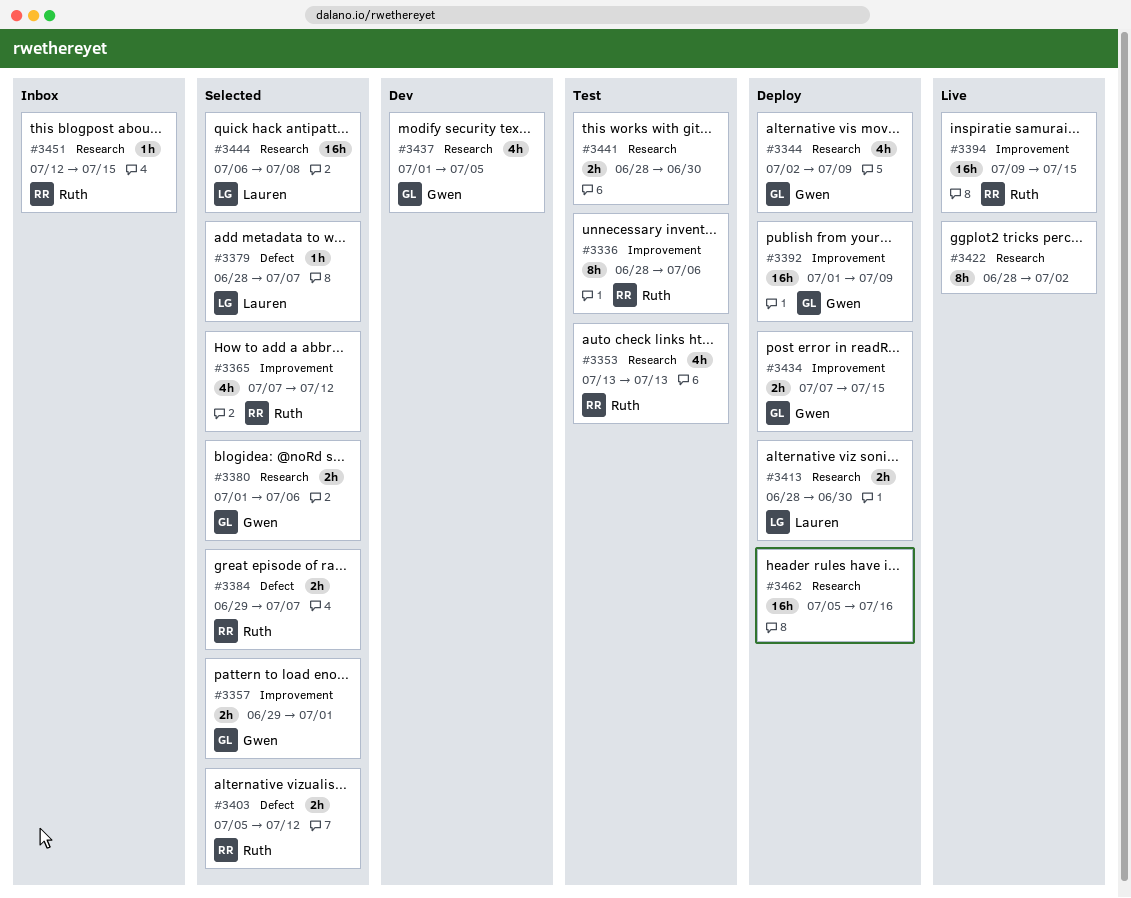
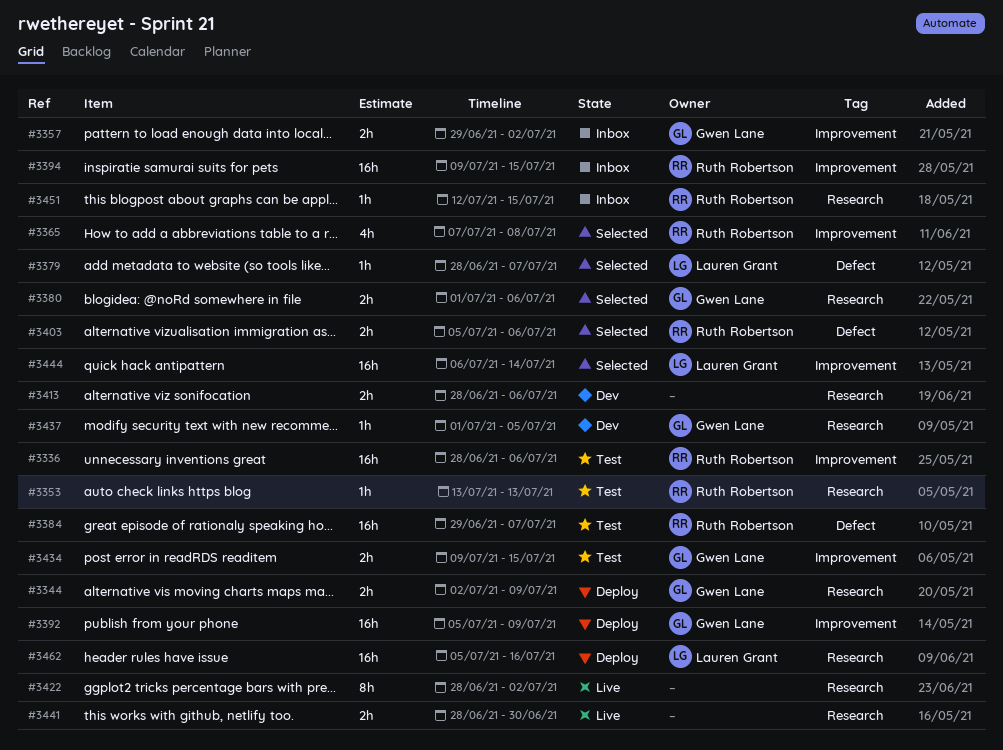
#3336, estimate: 8h -> 16h
#3344, estimate: 4h -> 2h
#3353, estimate: 4h -> 1h
#3357, status: Selected -> Inbox
#3357, due: Jul 1 -> Jul 2
#3365, due: Jul 12 -> Jul 8
#3384, status: Selected -> Test
#3384, estimate: 2h -> 16h
#3392, start: Jul 1 -> Jul 5
#3394, status: Live -> Inbox
#3403, due: Jul 12 -> Jul 6
#3413, status: Deploy -> Dev
#3413, owner: Lauren Grant -> none
#3413, due: Jun 30 -> Jul 6
#3434, status: Deploy -> Test
#3434, start: Jul 7 -> Jul 9
#3437, estimate: 4h -> 1h
#3441, status: Test -> Live
#3444, label: Research -> Improvement
#3444, due: Jul 8 -> Jul 14
#3462, owner: none -> Lauren Grant

